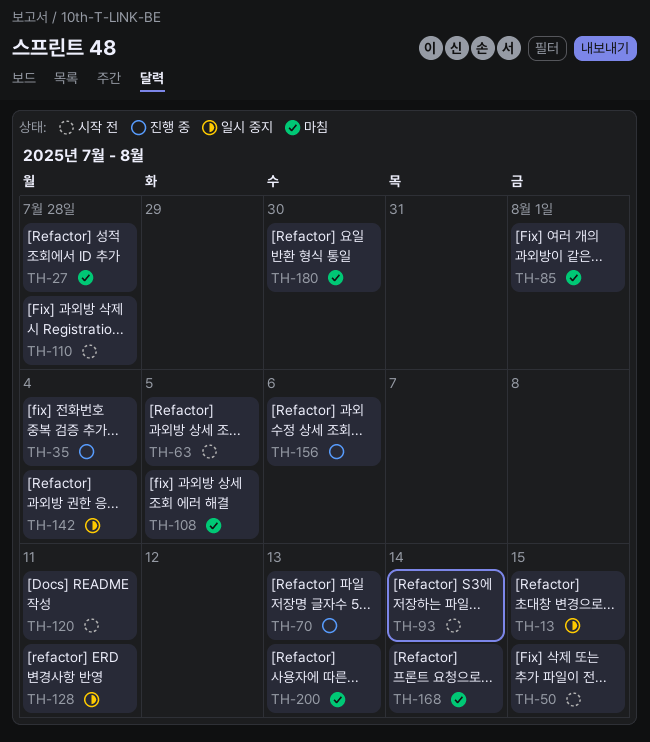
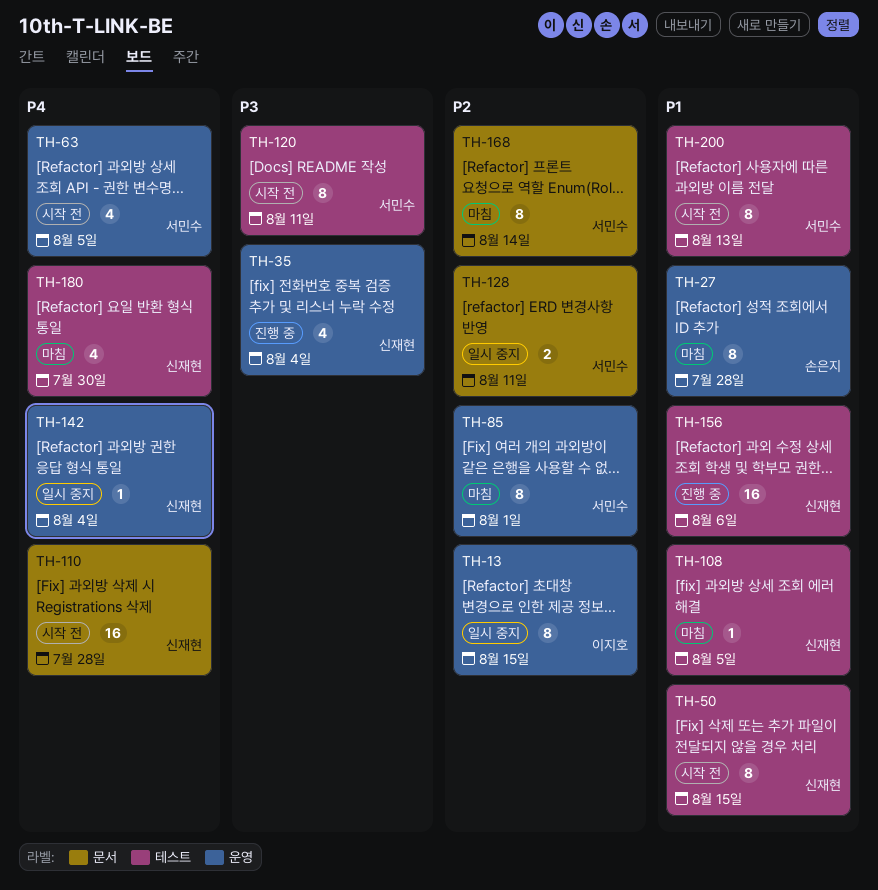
TH-70: present -> none
TH-93: present -> none
TH-200, status: 마침 -> 시작 전

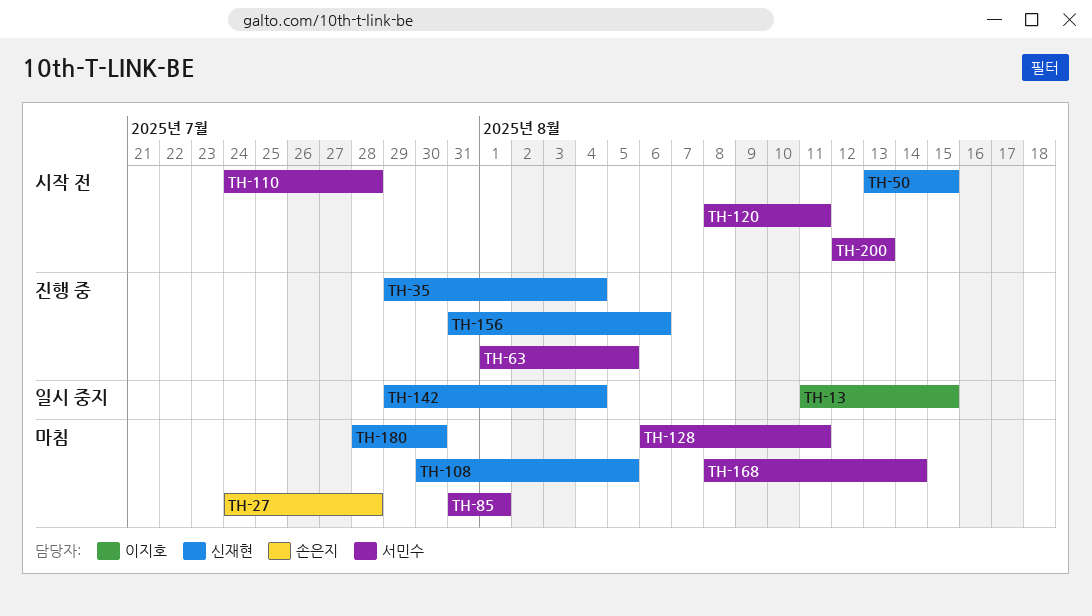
TH-63, status: 시작 전 -> 진행 중
TH-110, owner: 신재현 -> 서민수
TH-128, status: 일시 중지 -> 마침

